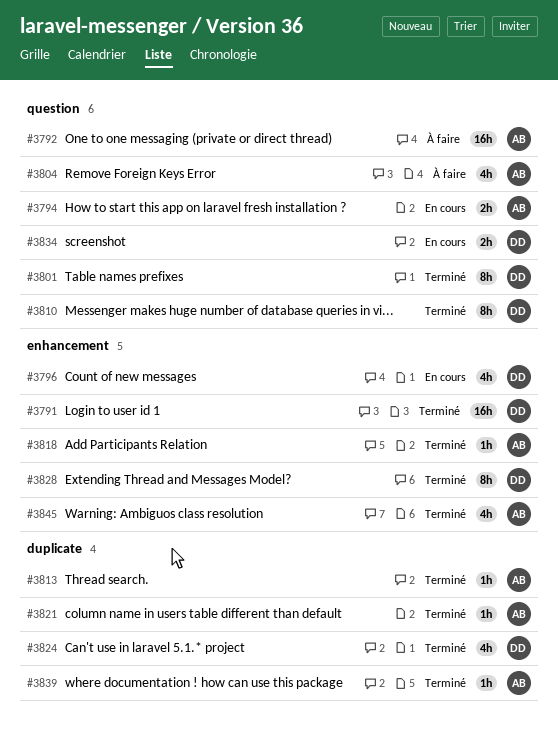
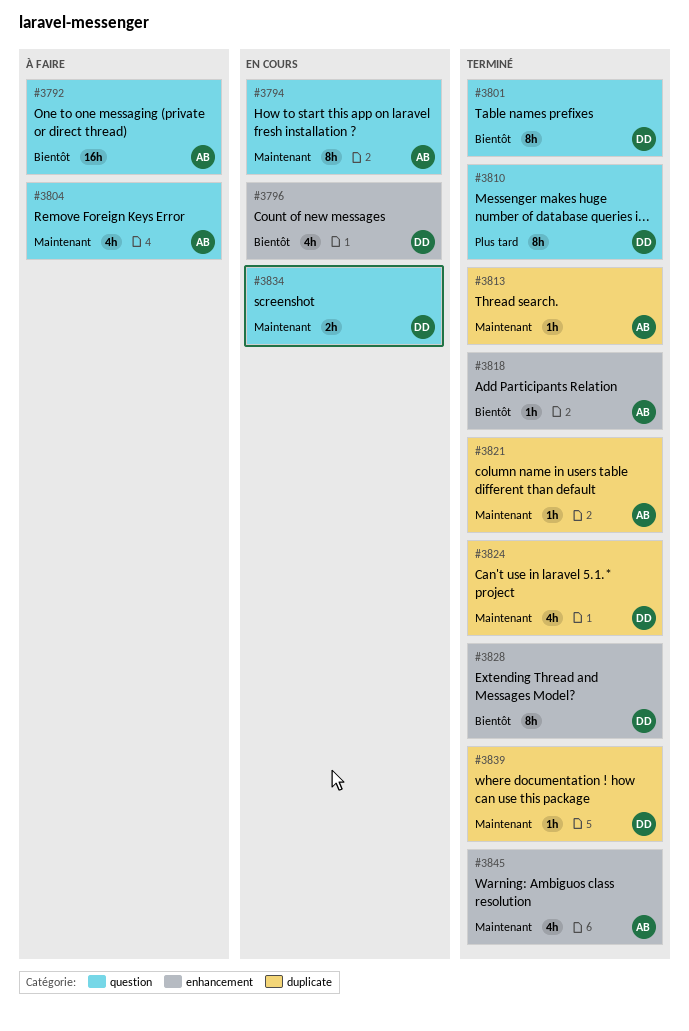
#3791: present -> none
#3794, estimate: 2h -> 8h
#3839, owner: AB -> DD

